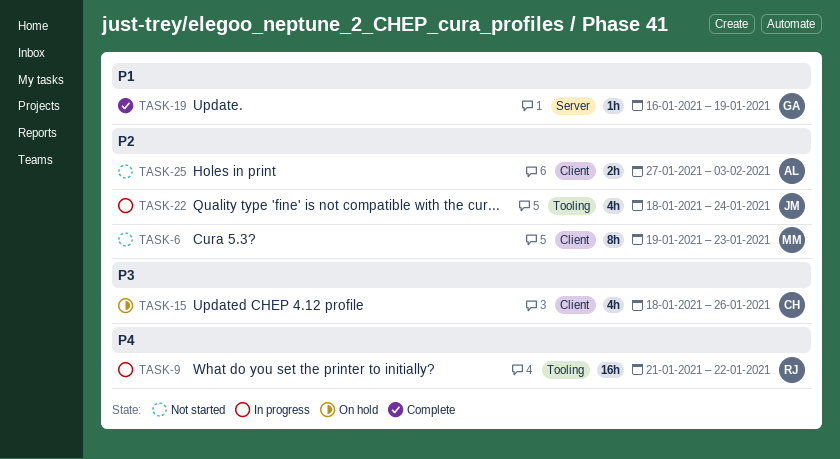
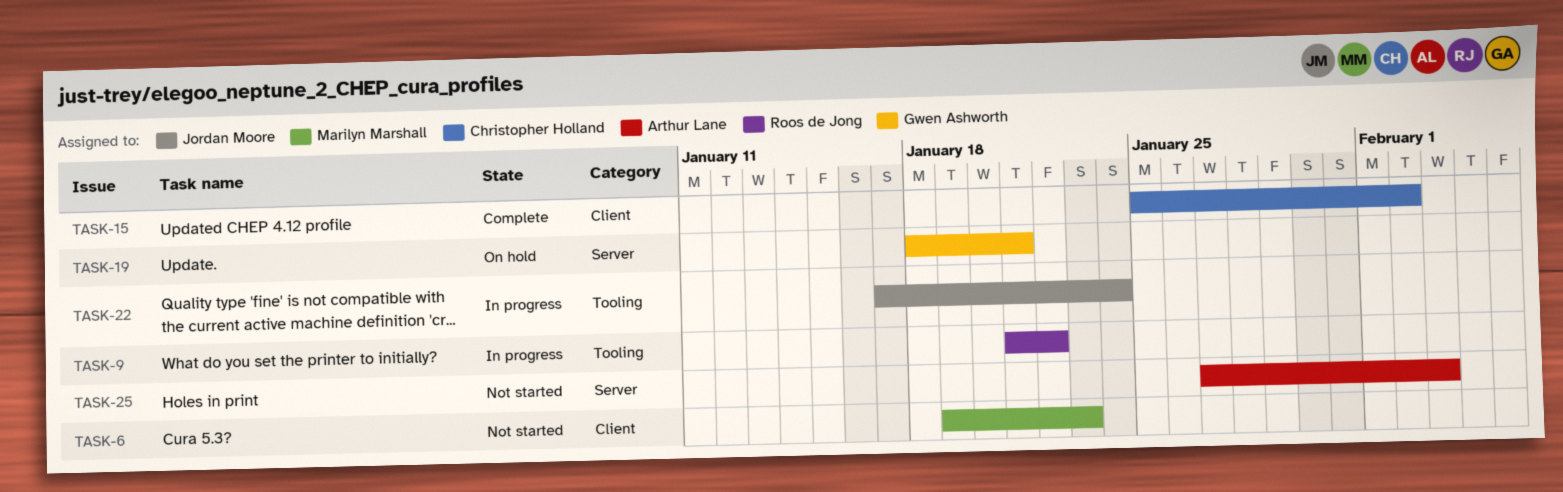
TASK-15, status: On hold -> Complete
TASK-15, start: Jan 18 -> Jan 25
TASK-15, due: Jan 26 -> Feb 2
TASK-19, status: Complete -> On hold
TASK-19, start: Jan 16 -> Jan 18
TASK-19, due: Jan 19 -> Jan 21
TASK-22, start: Jan 18 -> Jan 17
TASK-25, label: Client -> Server

